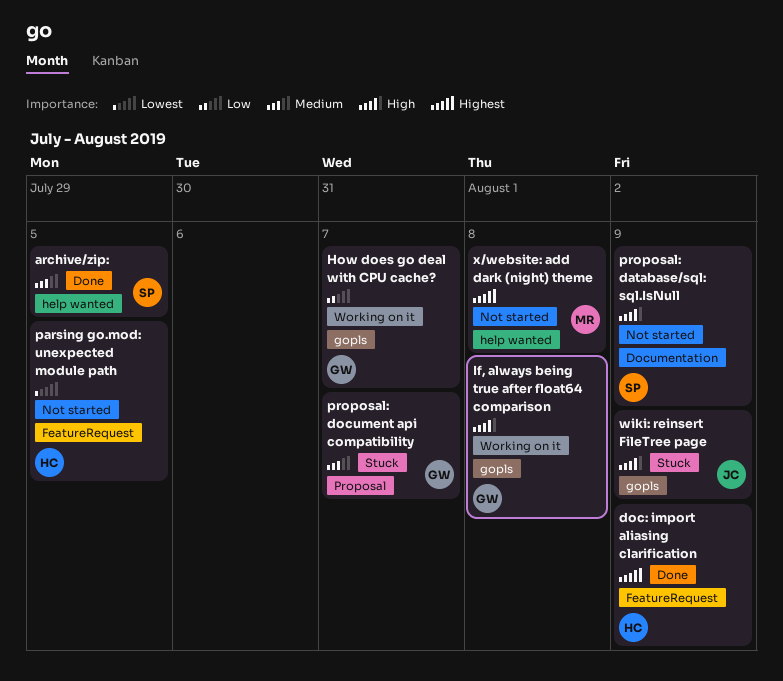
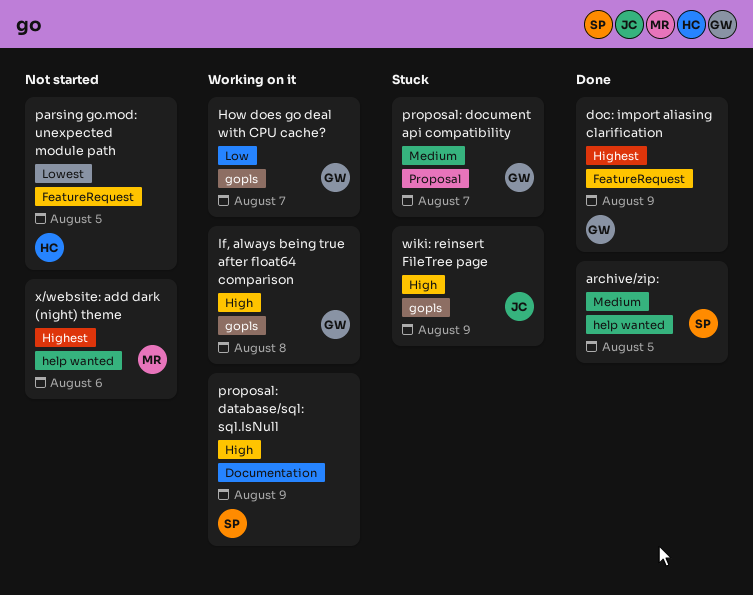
doc: import aliasing clarification, owner: HC -> GW
proposal: database/sql: sql.IsNull, status: Not started -> Working on it
x/website: add dark (night) theme, due: Aug 8 -> Aug 6

